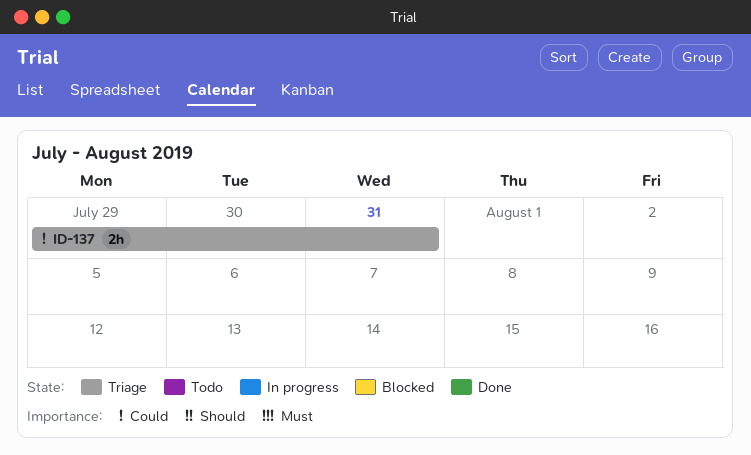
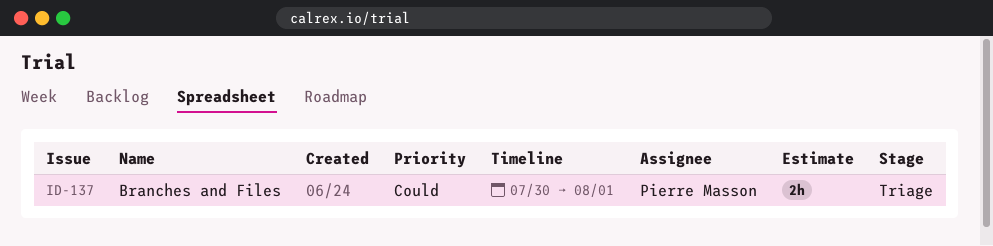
ID-137, start: Jul 29 -> Jul 30
ID-137, due: Jul 31 -> Aug 1

